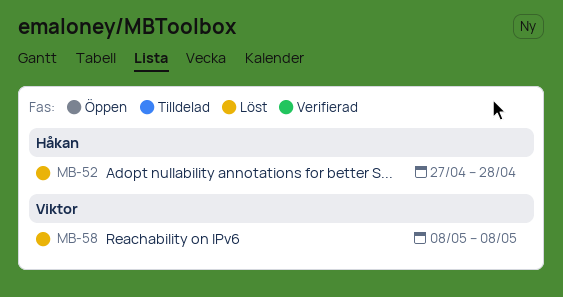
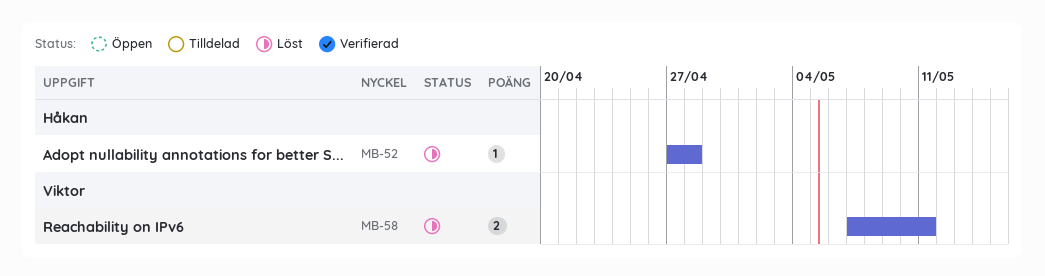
MB-58, start: May 8 -> May 7
MB-58, due: May 8 -> May 11

